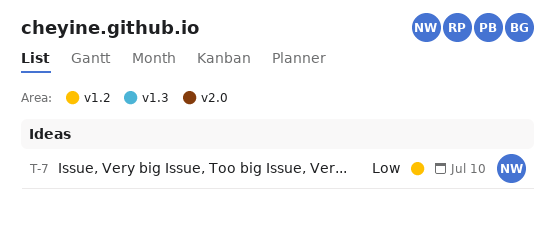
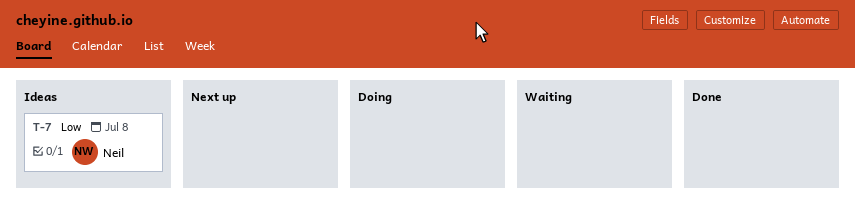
T-7, due: Jul 10 -> Jul 8

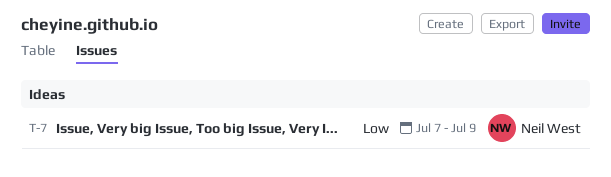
T-7, due: Jul 8 -> Jul 9

